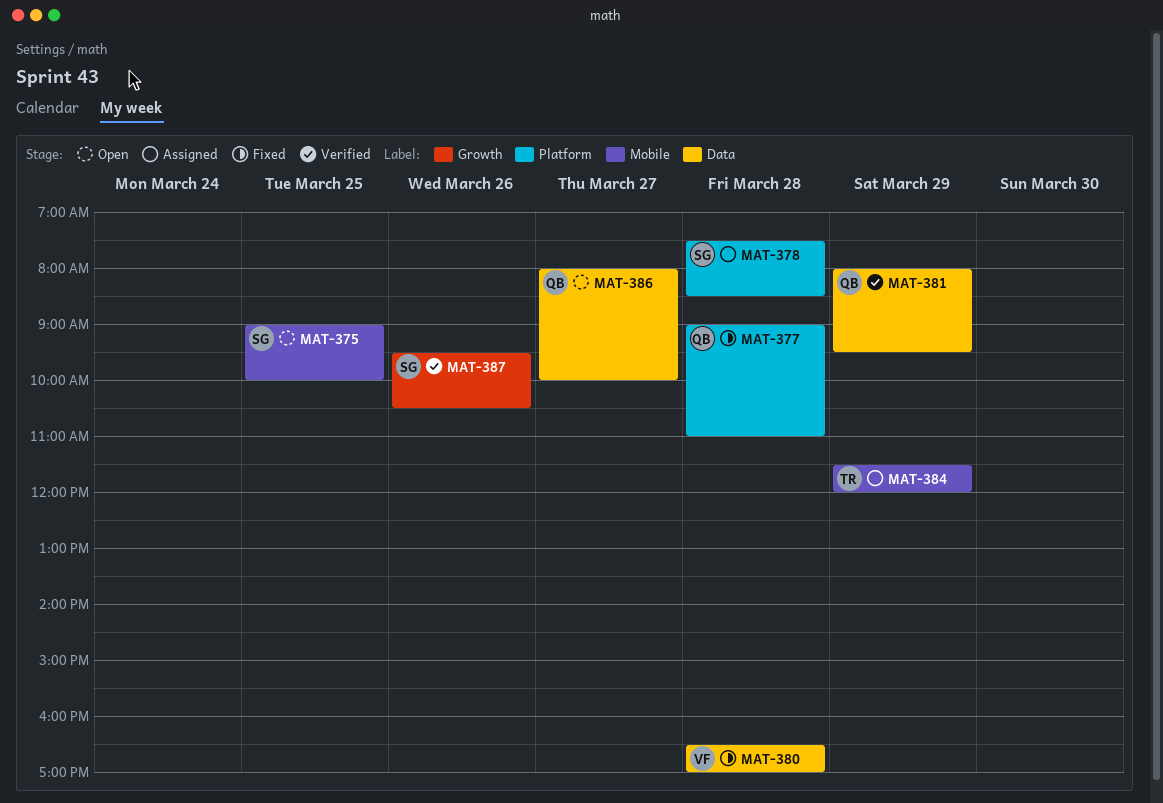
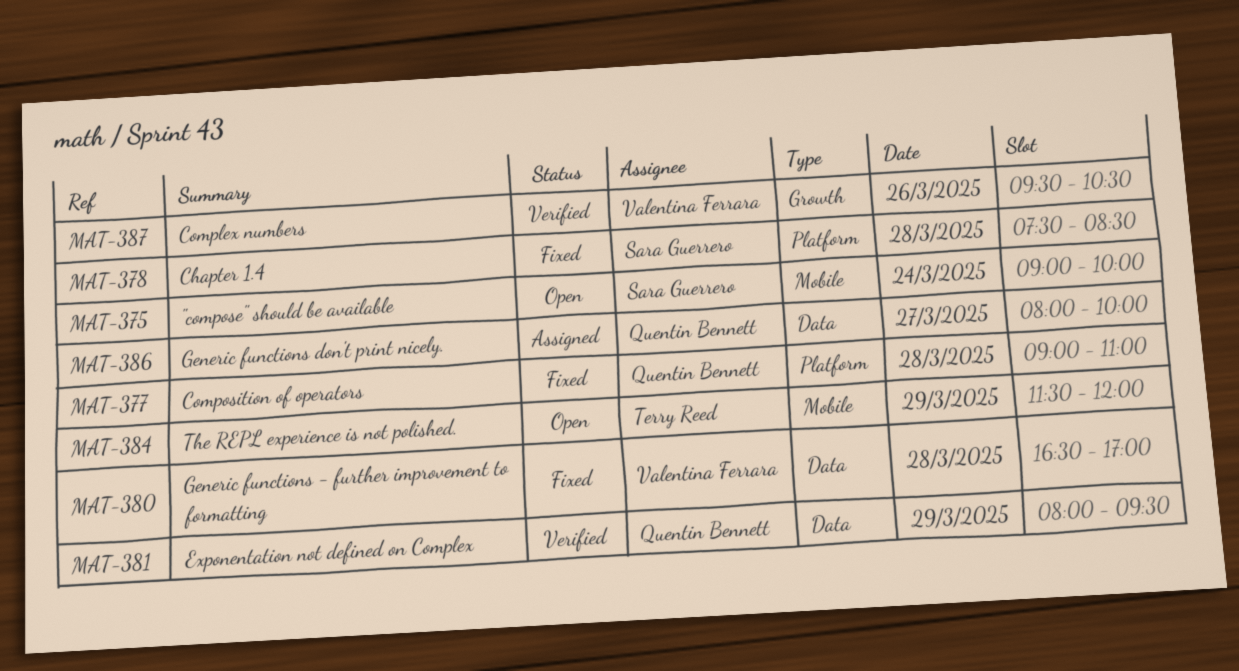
MAT-375, day: Mar 25 -> Mar 24
MAT-378, status: Assigned -> Fixed
MAT-384, status: Assigned -> Open
MAT-386, status: Open -> Assigned
MAT-387, owner: Sara Guerrero -> Valentina Ferrara

